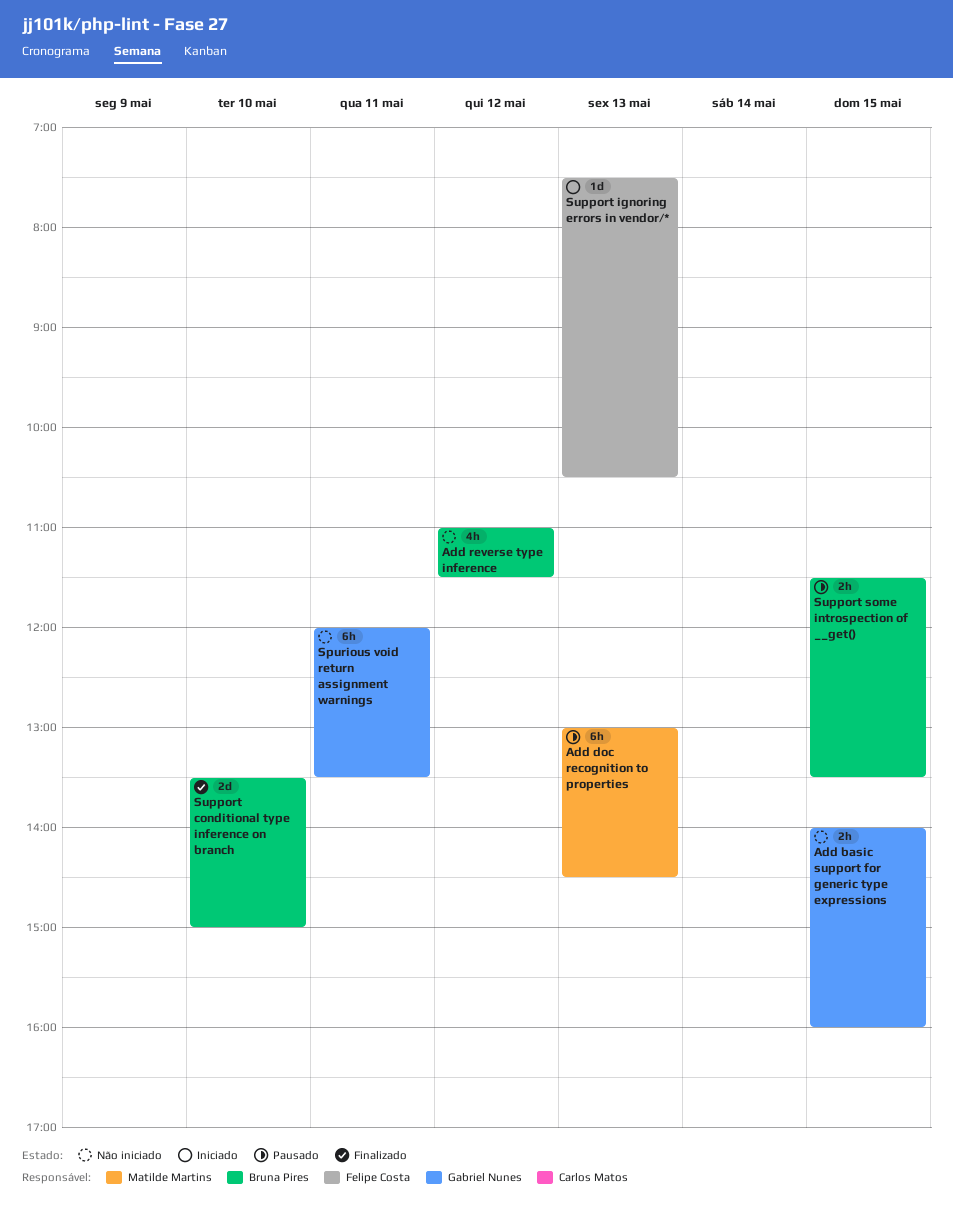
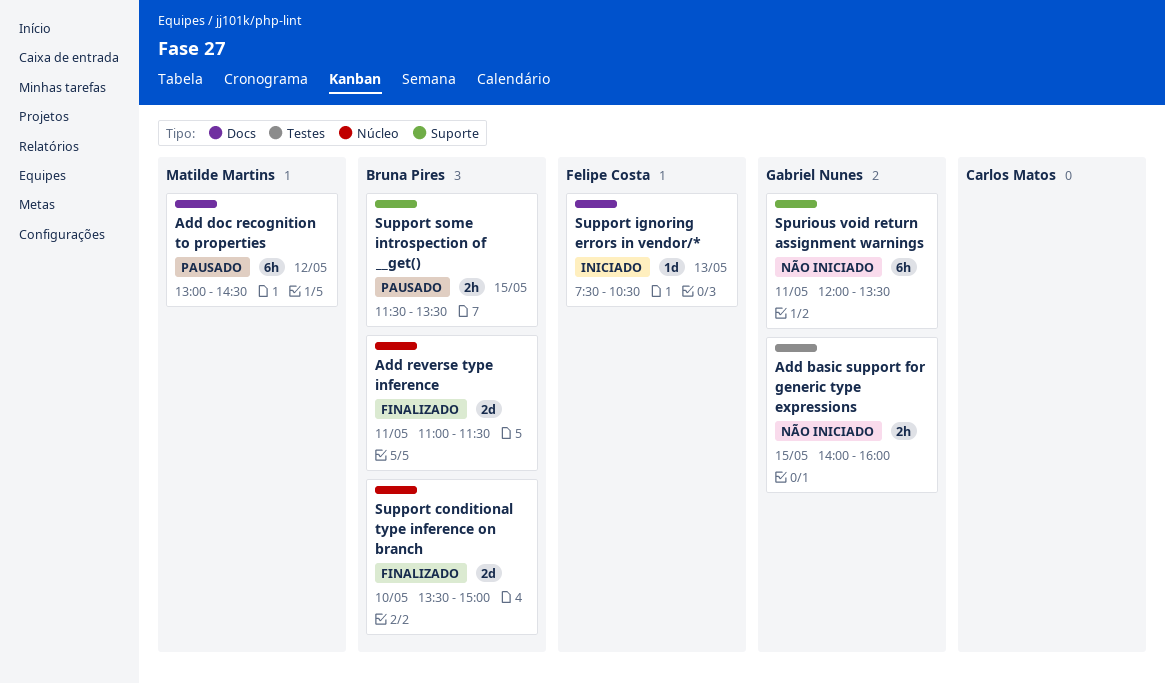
Add doc recognition to properties, day: May 13 -> May 12
Add reverse type inference, status: Não iniciado -> Finalizado
Add reverse type inference, estimate: 4h -> 2d
Add reverse type inference, day: May 12 -> May 11

